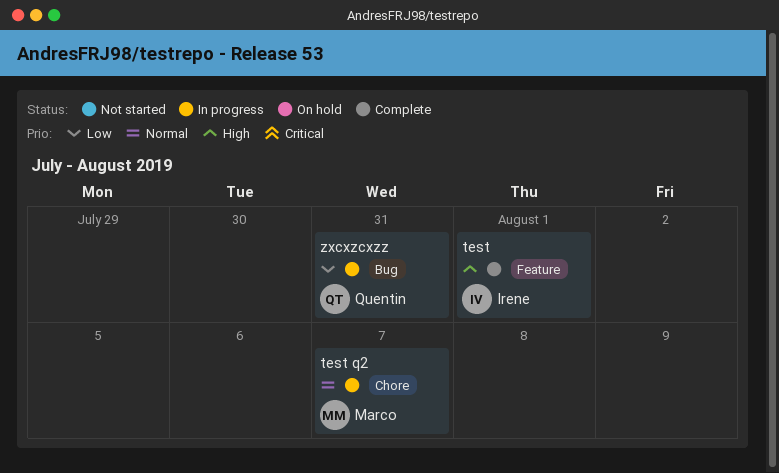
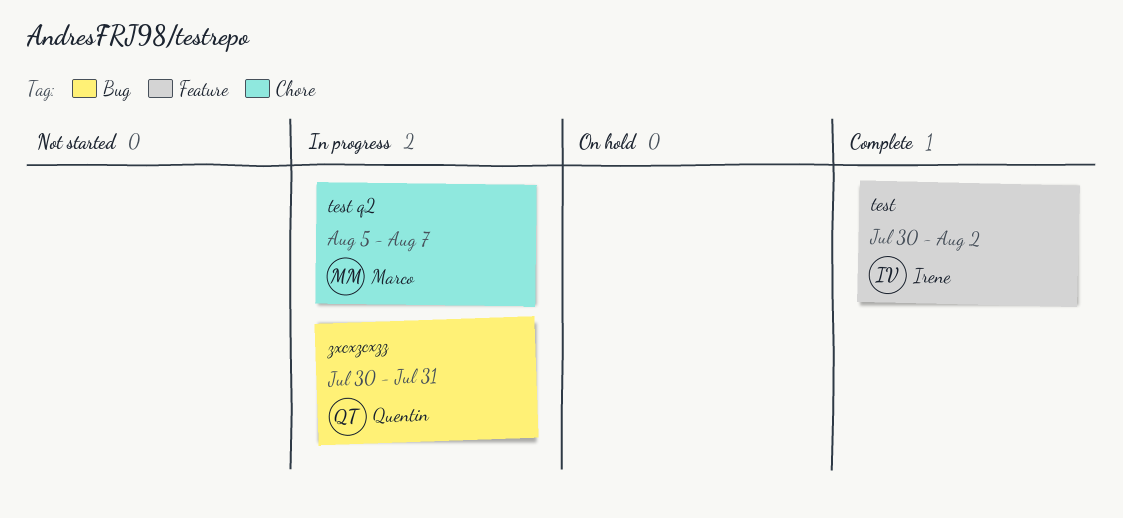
test, due: Aug 1 -> Aug 2

